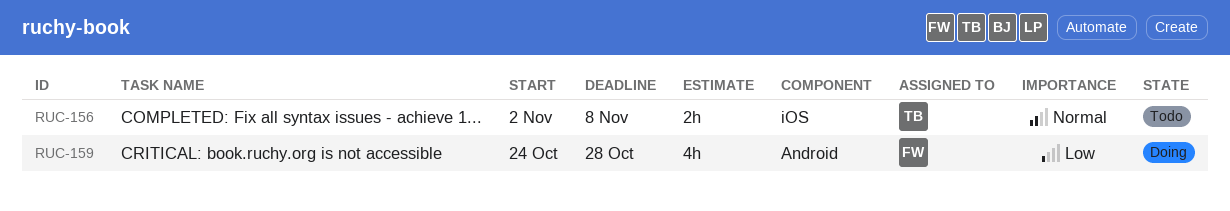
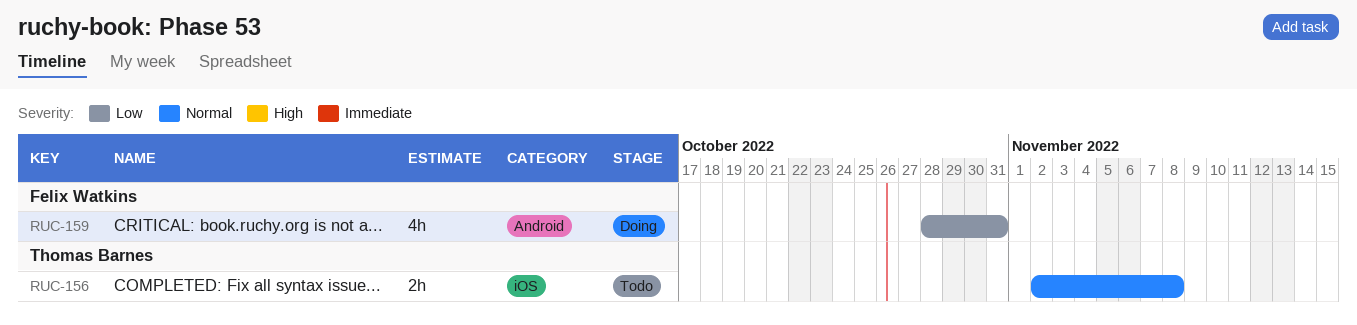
RUC-159, start: Oct 24 -> Oct 28
RUC-159, due: Oct 28 -> Oct 31

